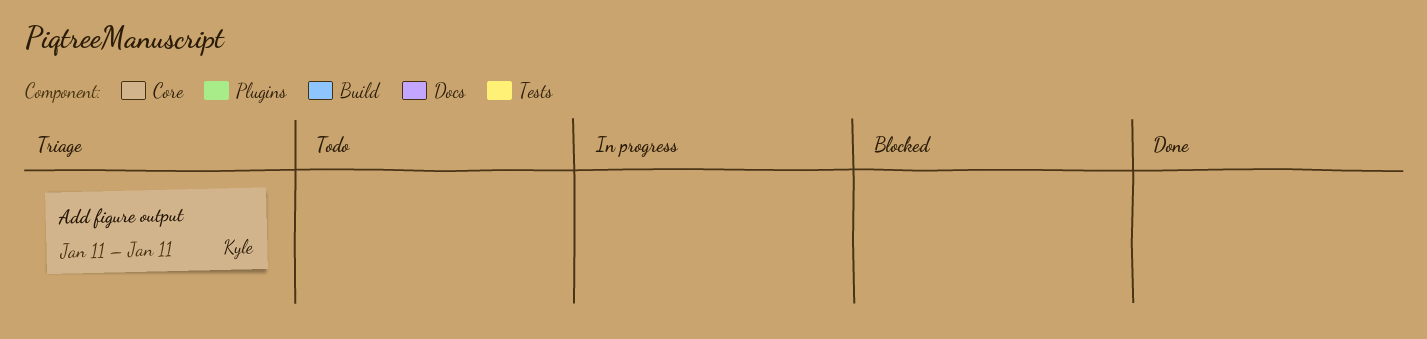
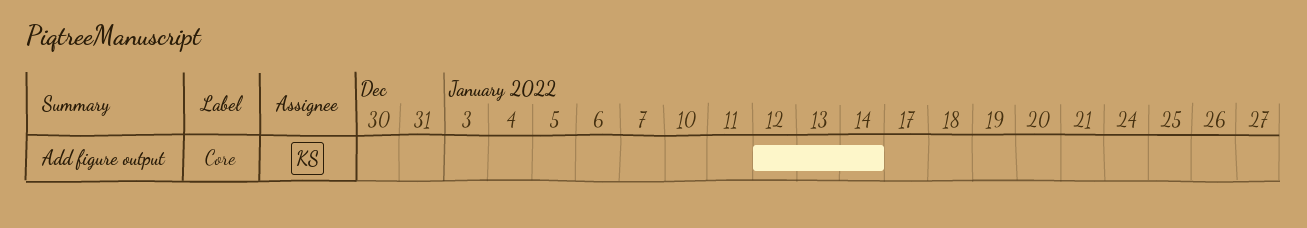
Add figure output, start: Jan 11 -> Jan 12
Add figure output, due: Jan 11 -> Jan 14

